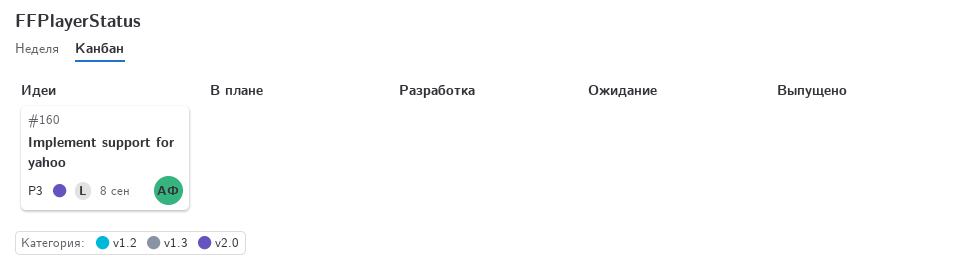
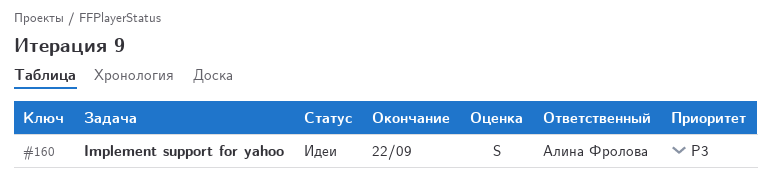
#160, estimate: L -> S
#160, due: Sep 8 -> Sep 22

